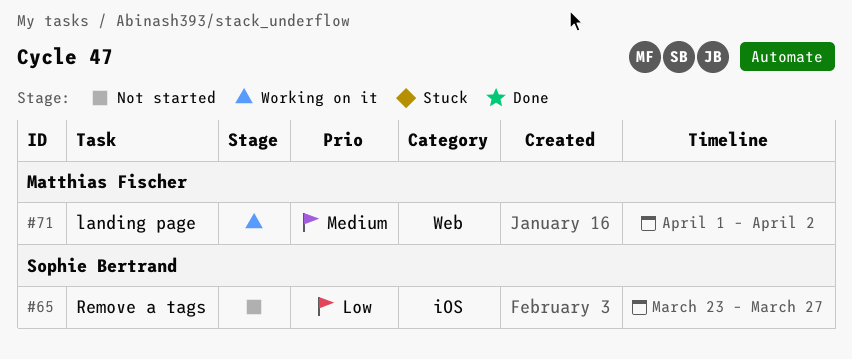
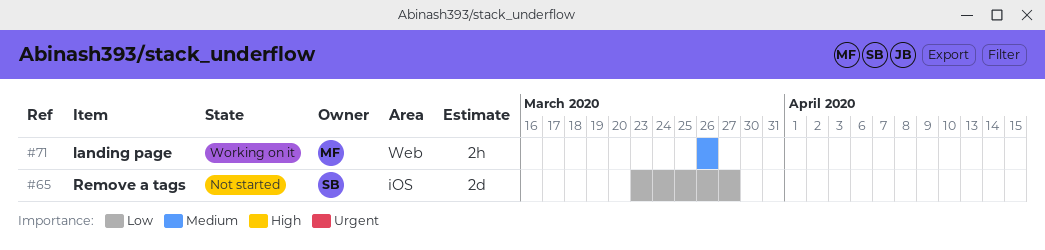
#71, start: Apr 1 -> Mar 26
#71, due: Apr 2 -> Mar 26

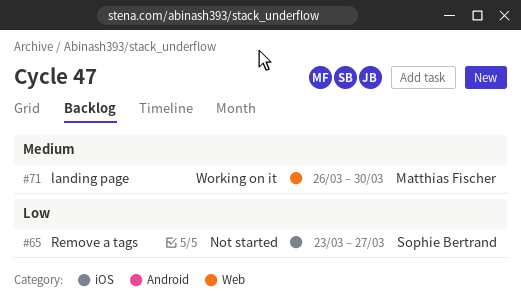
#71, due: Mar 26 -> Mar 30

